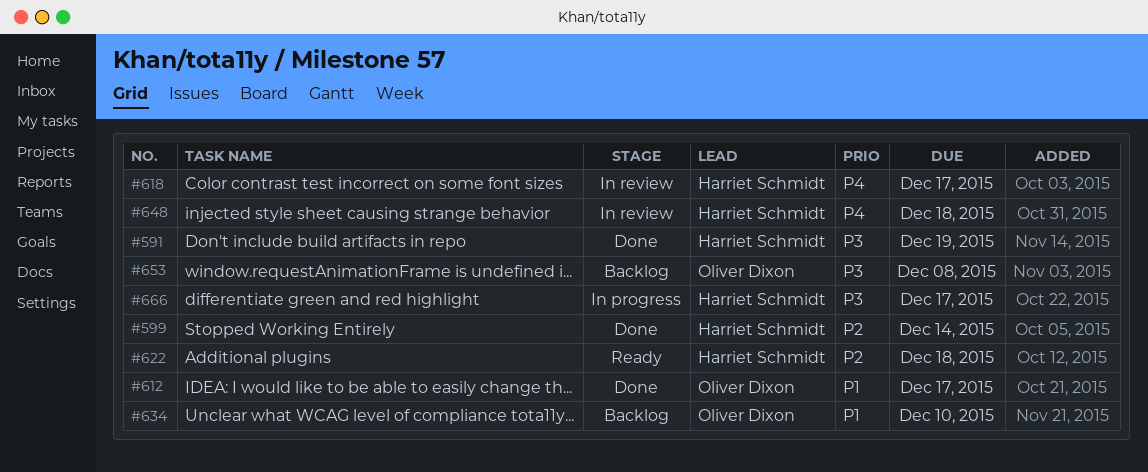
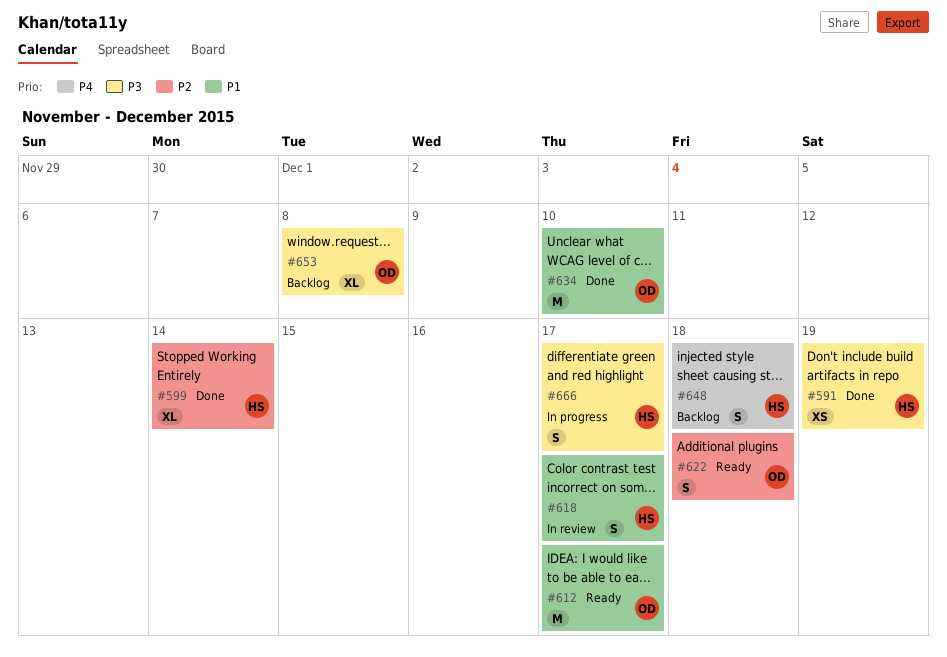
#612, status: Done -> Ready
#618, priority: P4 -> P1
#622, owner: Harriet Schmidt -> Oliver Dixon
#634, status: Backlog -> Done
#648, status: In review -> Backlog

